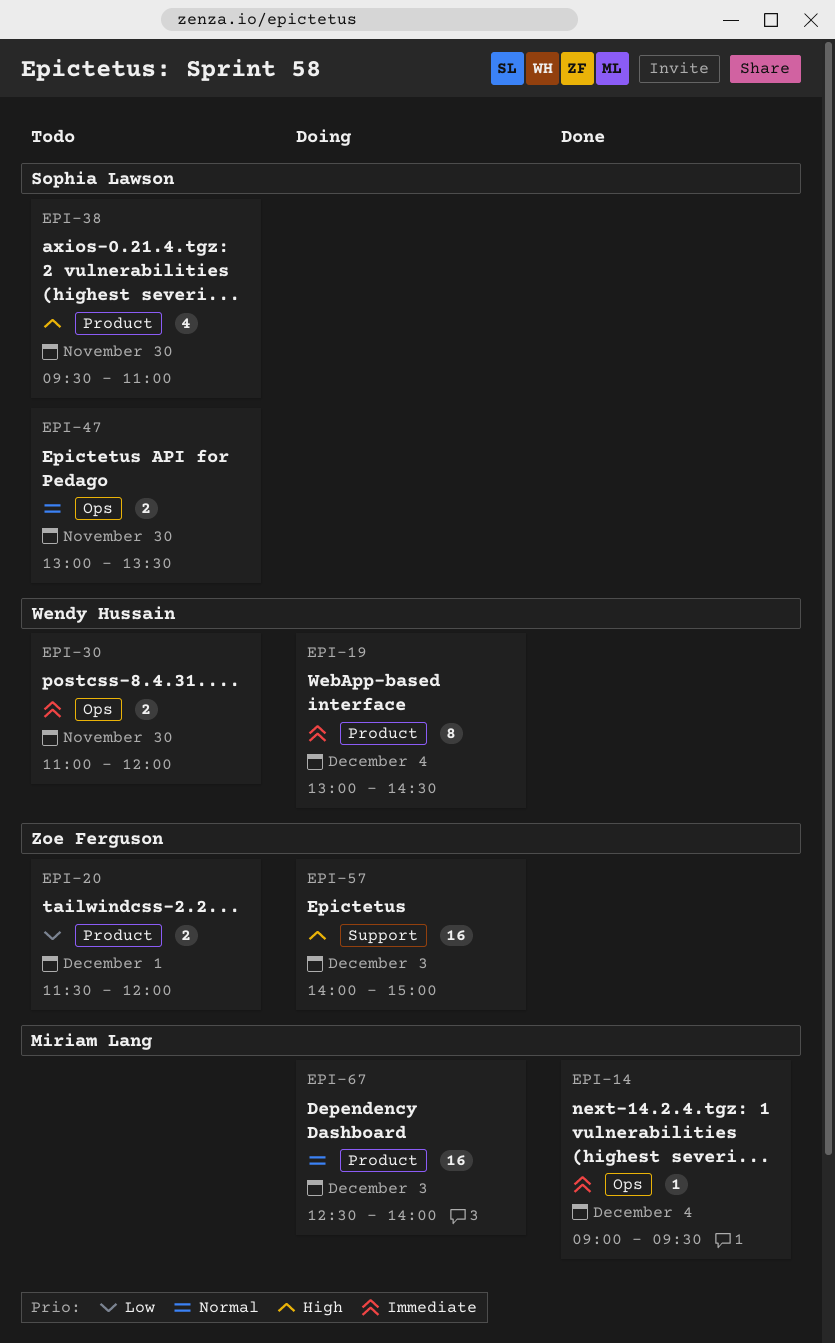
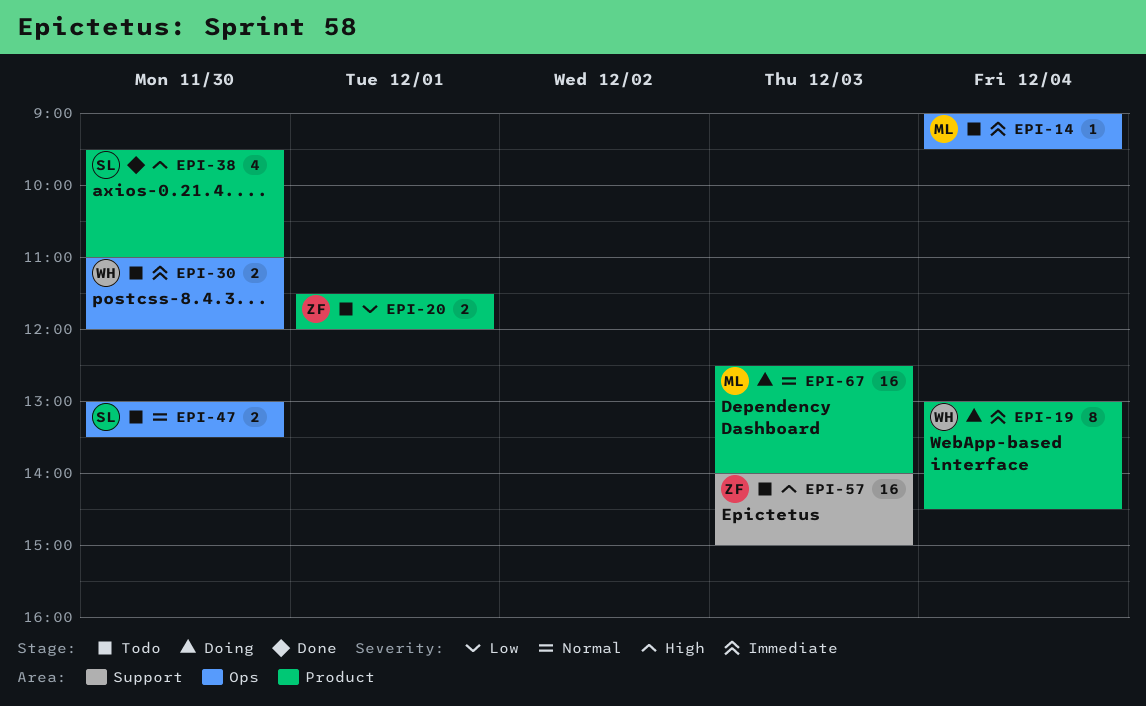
EPI-14, status: Done -> Todo
EPI-38, status: Todo -> Done
EPI-57, status: Doing -> Todo

